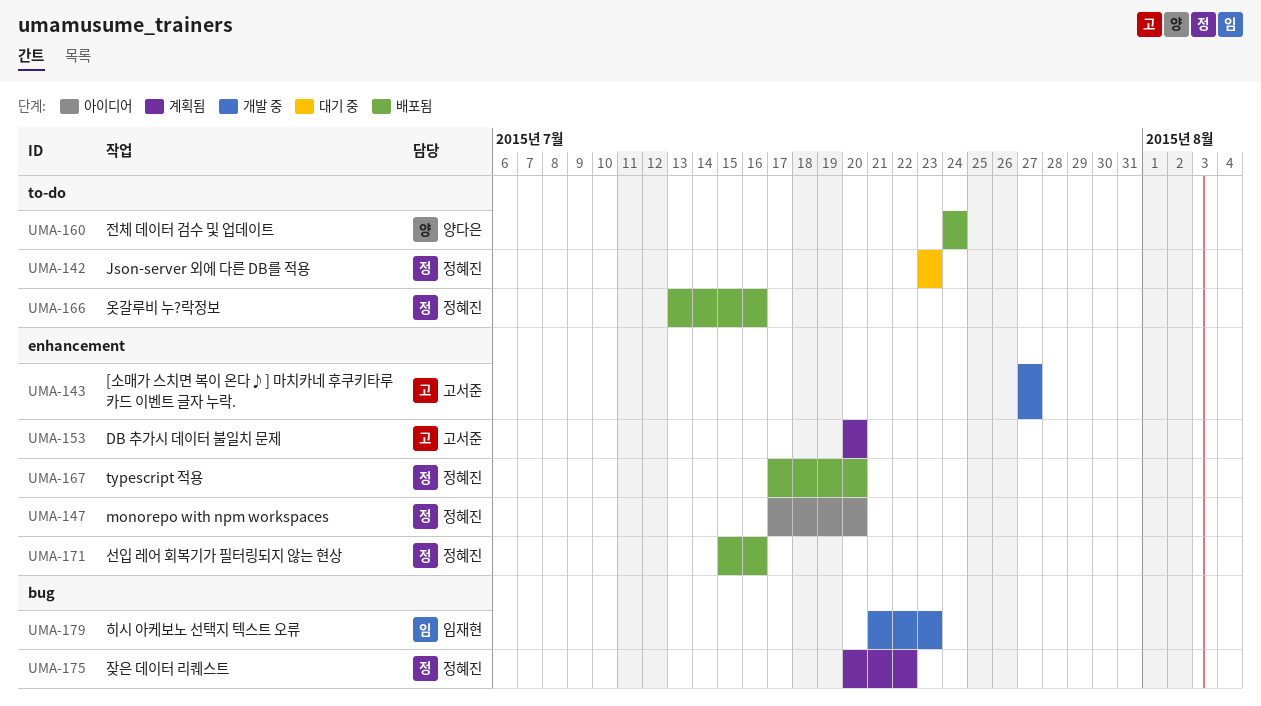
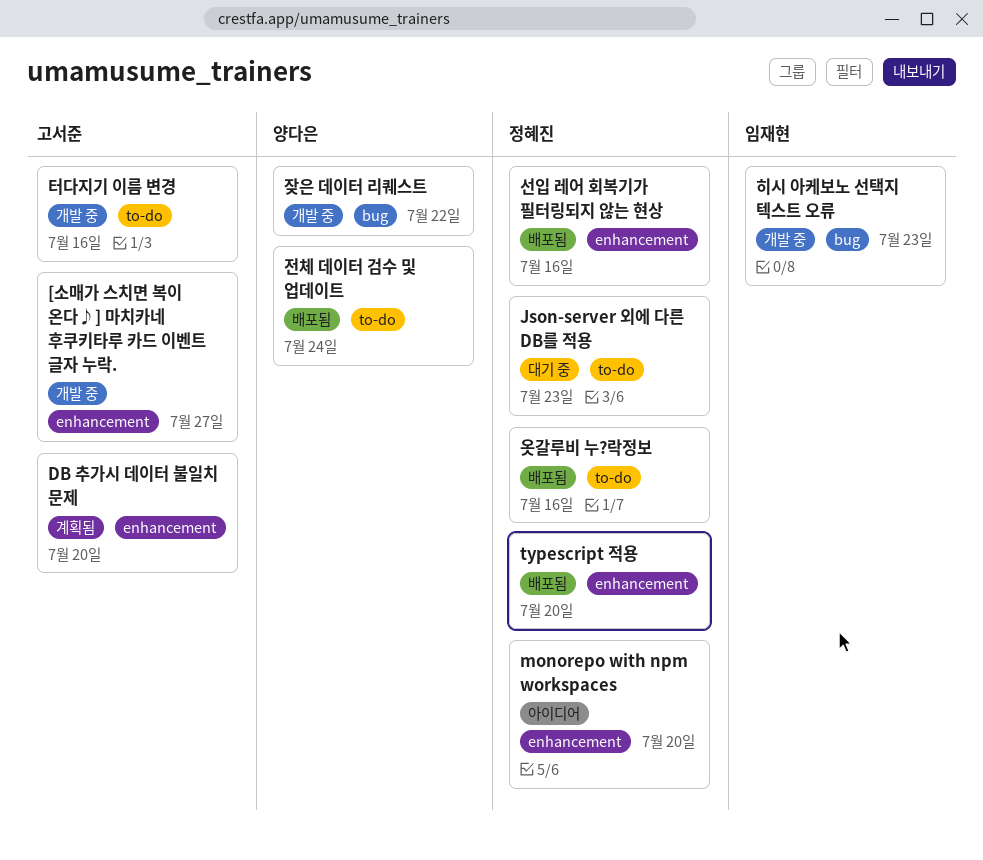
잦은 데이터 리퀘스트, status: 계획됨 -> 개발 중
잦은 데이터 리퀘스트, owner: 정혜진 -> 양다은
터다지기 이름 변경: none -> present

